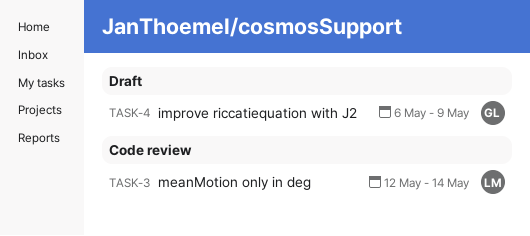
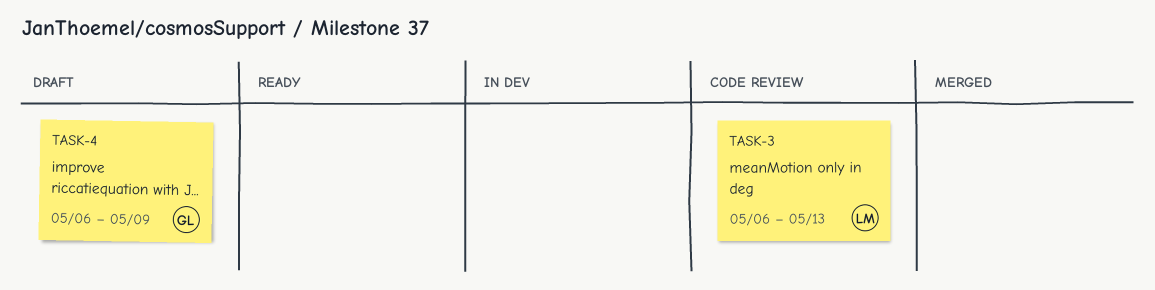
TASK-3, start: May 12 -> May 6
TASK-3, due: May 14 -> May 13

